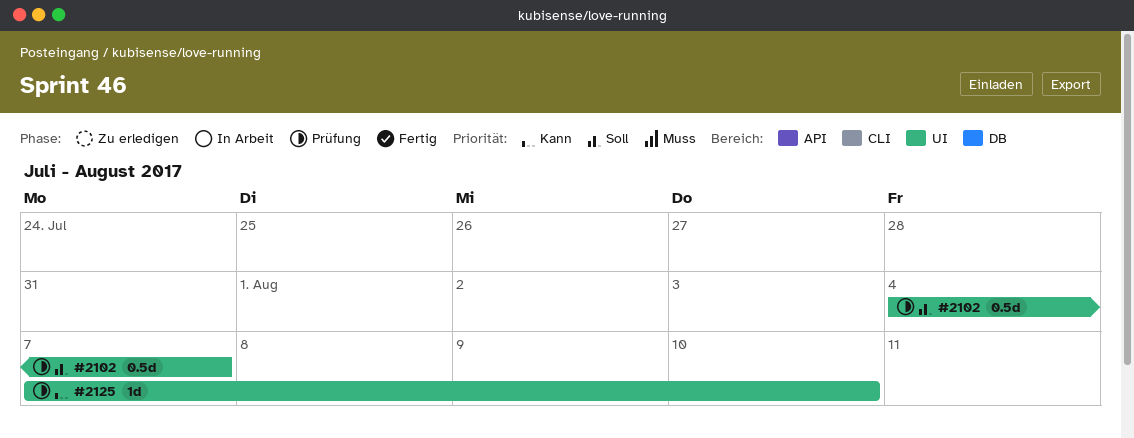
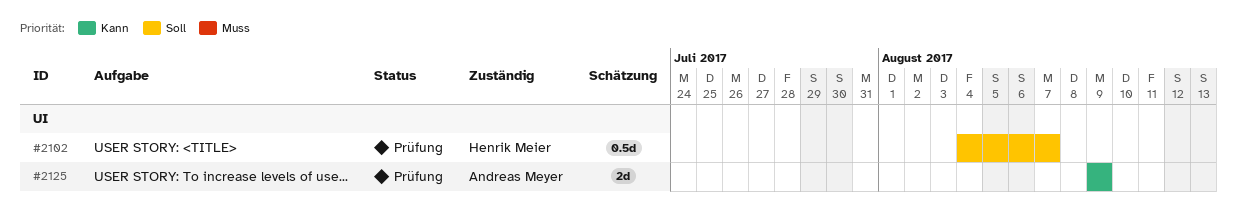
#2125, estimate: 1d -> 2d
#2125, start: Aug 7 -> Aug 9
#2125, due: Aug 10 -> Aug 9

